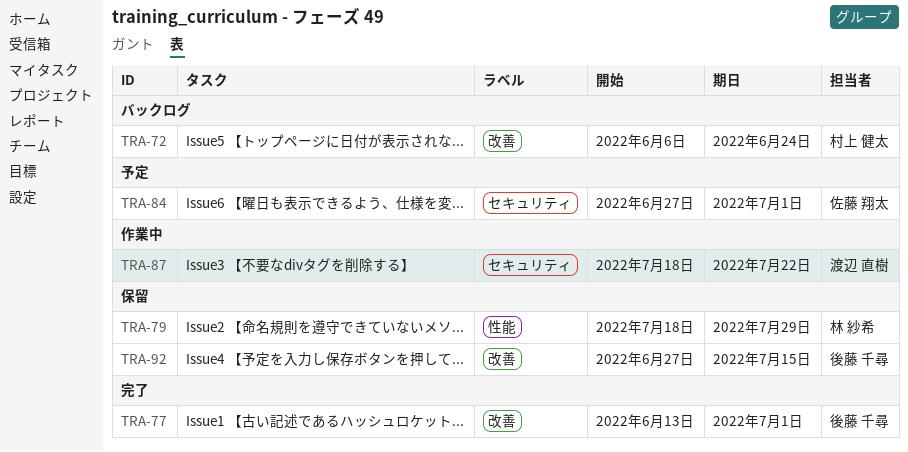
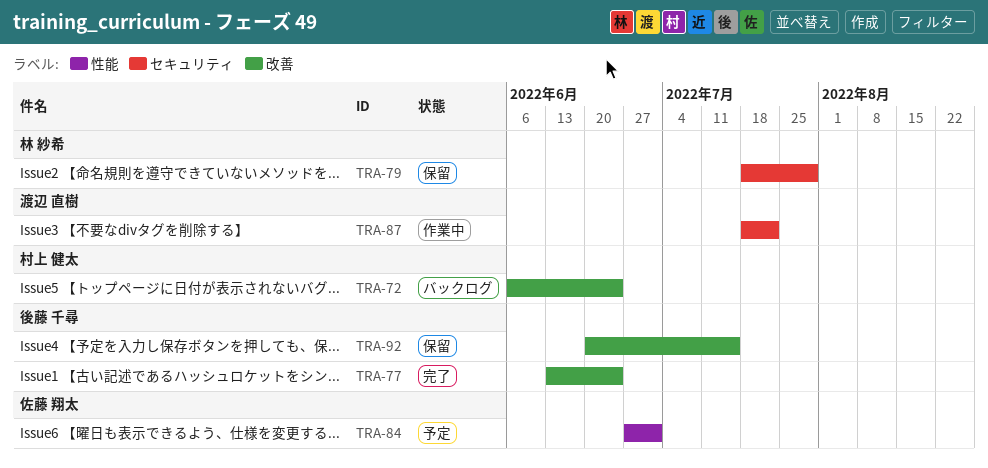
TRA-77, due: Jul 1 -> Jun 24
TRA-79, label: 性能 -> セキュリティ
TRA-84, label: セキュリティ -> 性能
TRA-92, start: Jun 27 -> Jun 20

